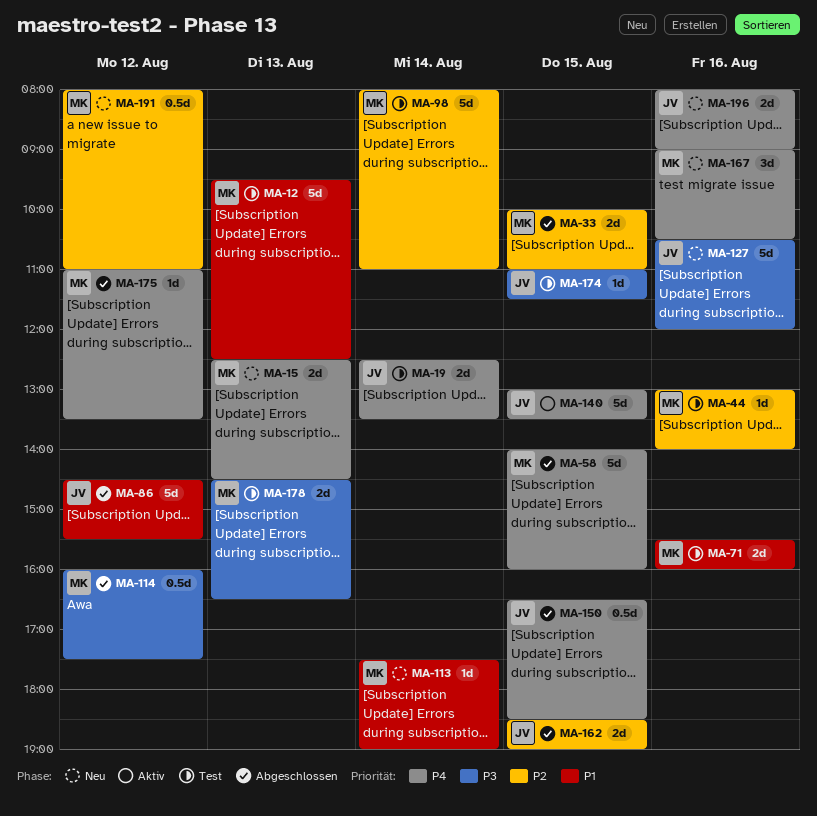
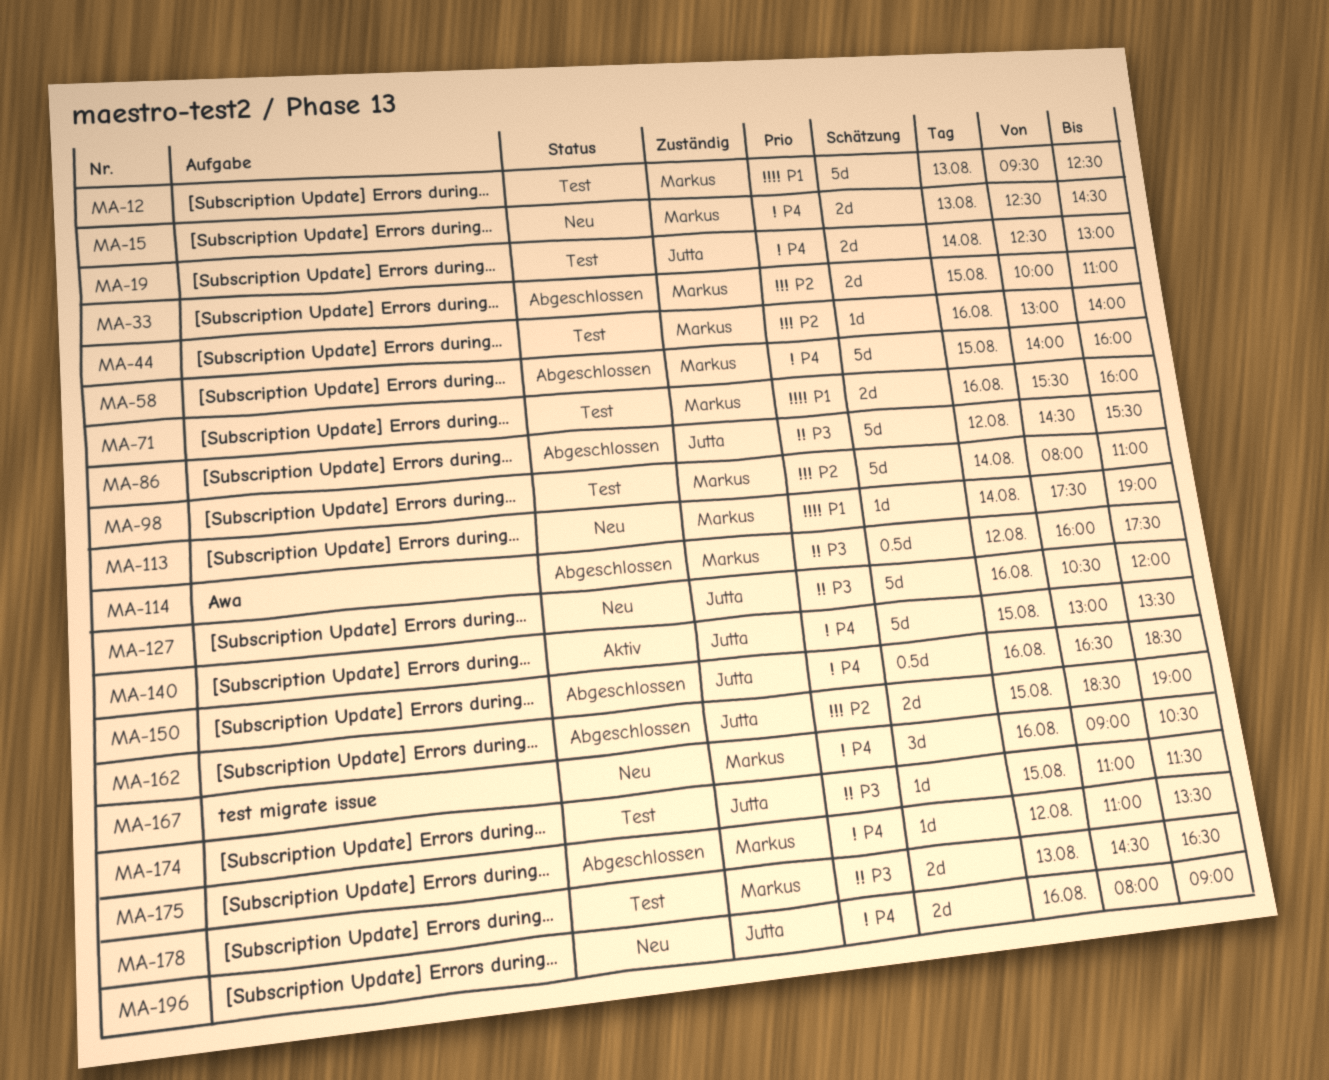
MA-19, ends: 13:30 -> 13:00
MA-86, priority: P1 -> P3
MA-150, day: Aug 15 -> Aug 16
MA-191: present -> none

